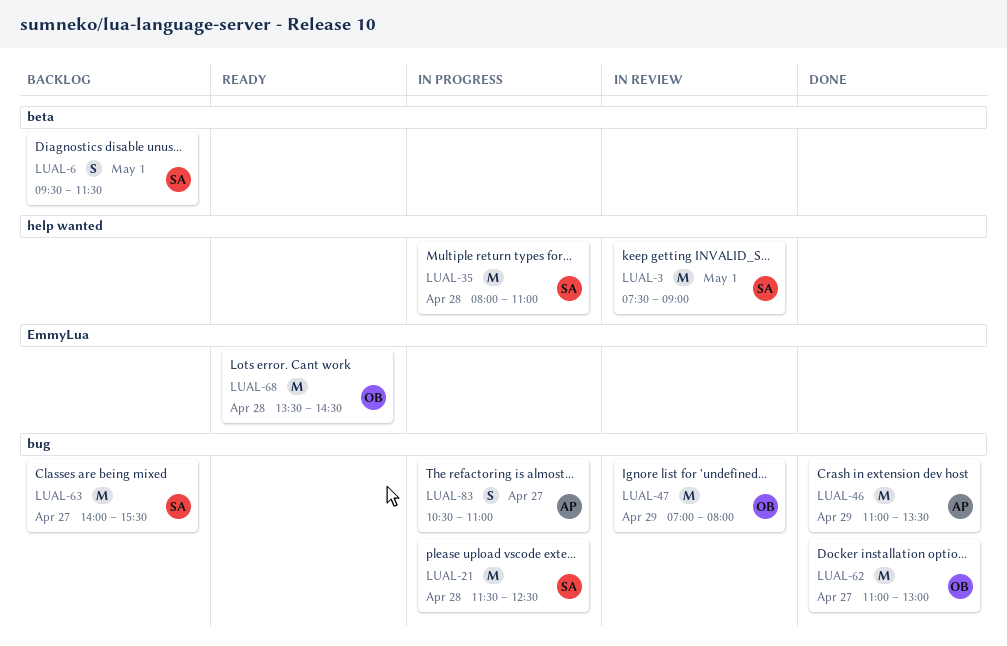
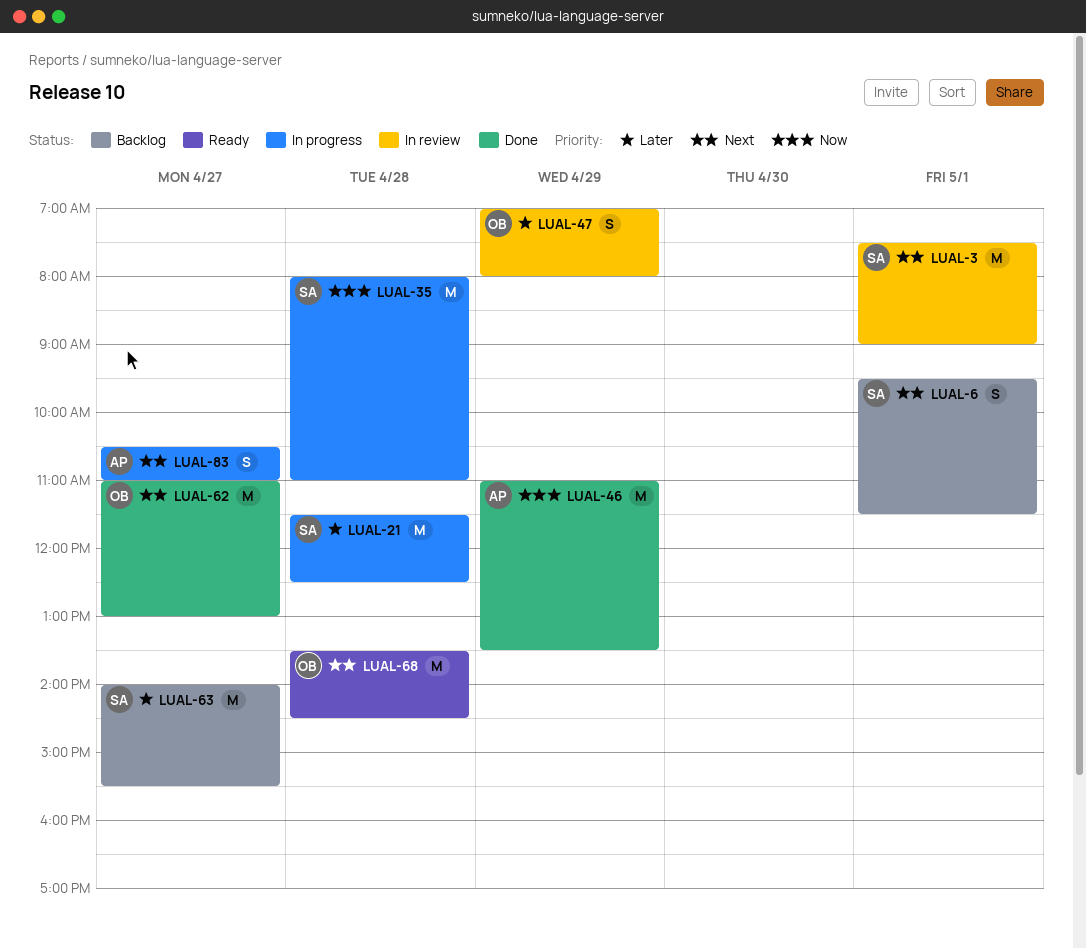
LUAL-47, estimate: M -> S

